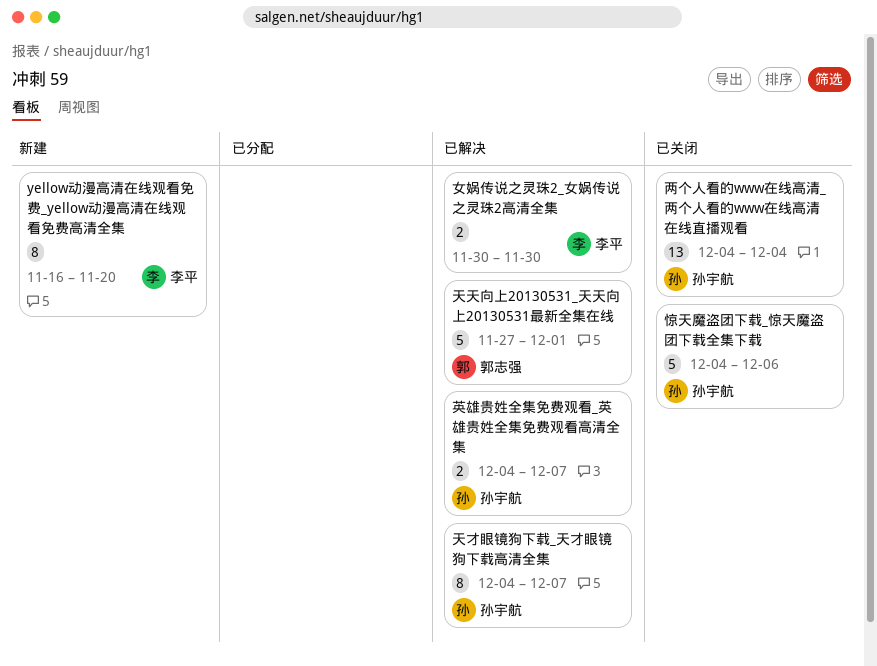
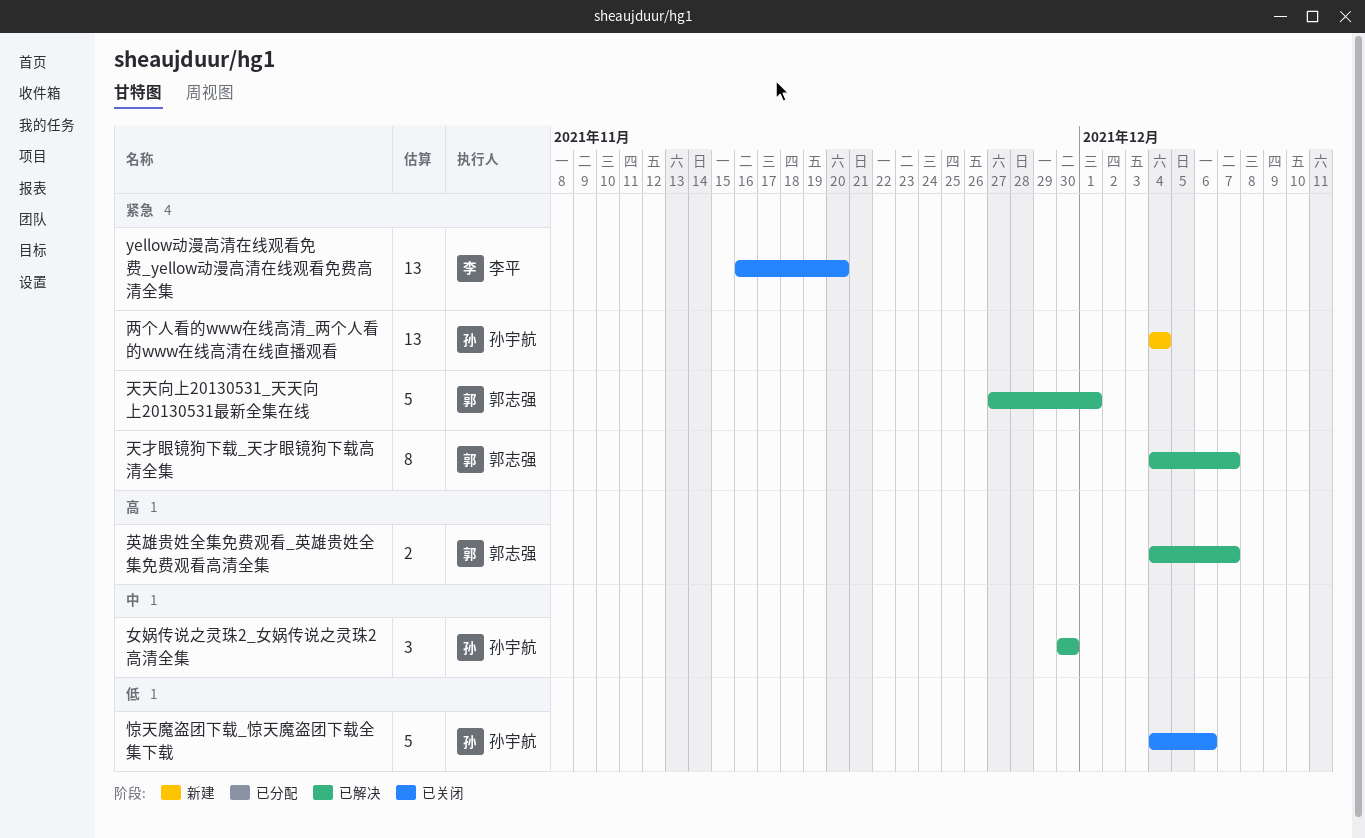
yellow动漫高清在线观看免费_yellow动漫高清在线观看免费高清全集, status: 新建 -> 已关闭
yellow动漫高清在线观看免费_yellow动漫高清在线观看免费高清全集, estimate: 8 -> 13
两个人看的www在线高清_两个人看的www在线高清在线直播观看, status: 已关闭 -> 新建
天才眼镜狗下载_天才眼镜狗下载高清全集, owner: 孙宇航 -> 郭志强
女娲传说之灵珠2_女娲传说之灵珠2高清全集, owner: 李平 -> 孙宇航
女娲传说之灵珠2_女娲传说之灵珠2高清全集, estimate: 2 -> 3
英雄贵姓全集免费观看_英雄贵姓全集免费观看高清全集, owner: 孙宇航 -> 郭志强

